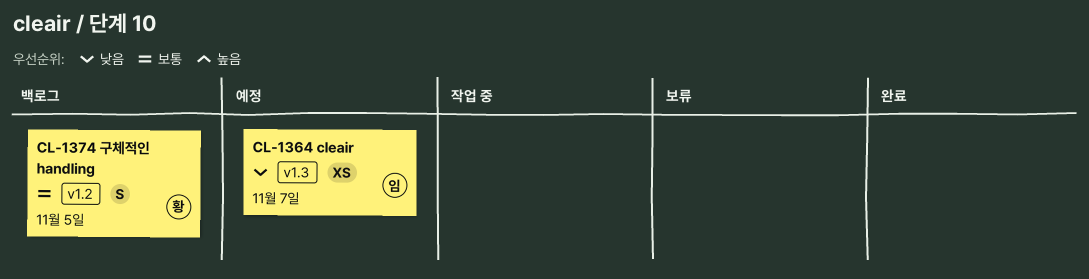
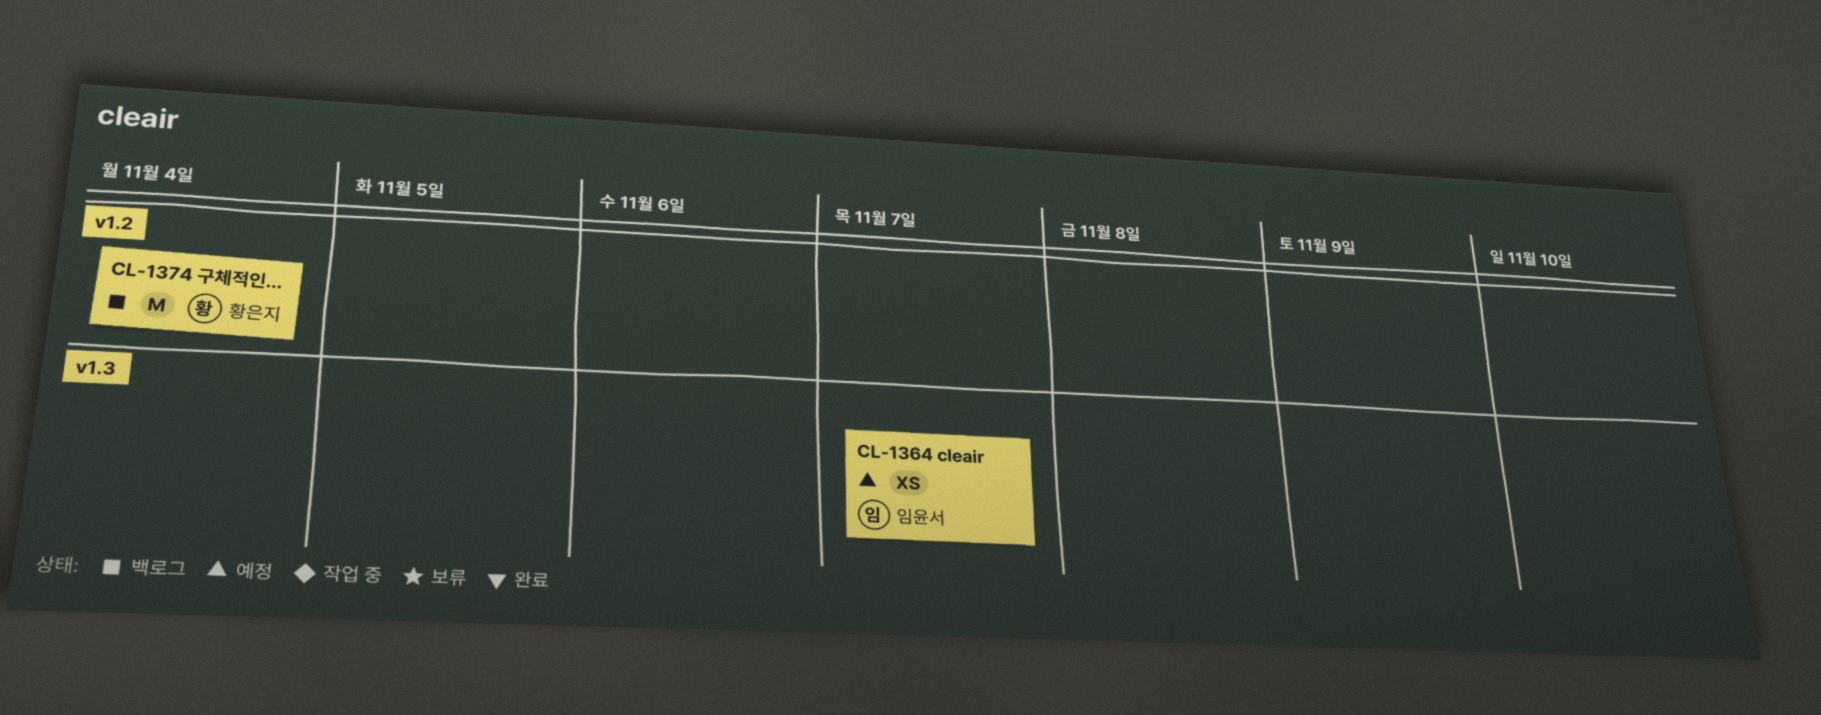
CL-1374, estimate: S -> M
CL-1374, due: Nov 5 -> Nov 4

